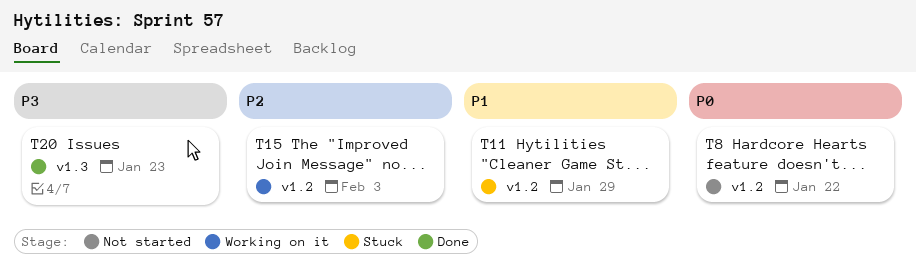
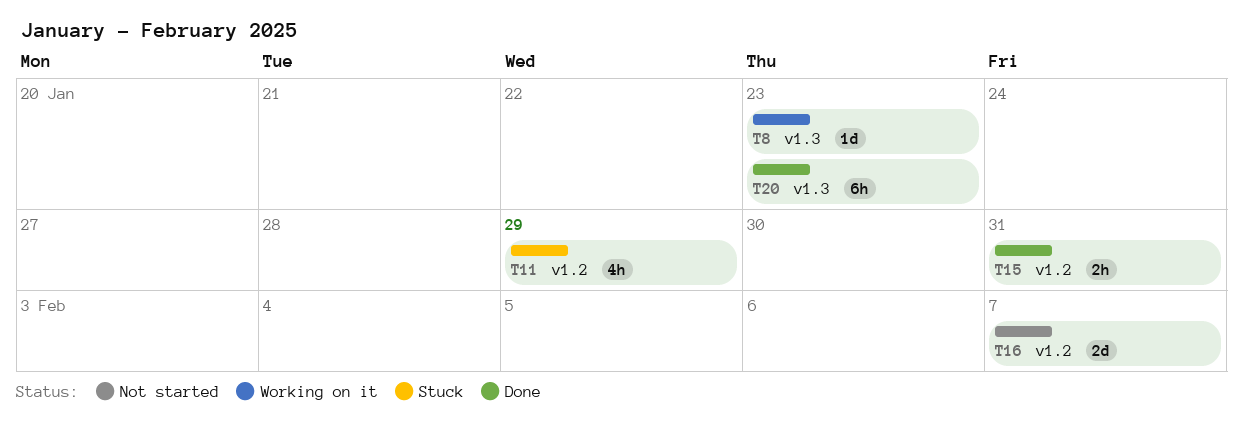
T8, status: Not started -> Working on it
T8, label: v1.2 -> v1.3
T8, due: Jan 22 -> Jan 23
T15, status: Working on it -> Done
T15, due: Feb 3 -> Jan 31
T16: none -> present

